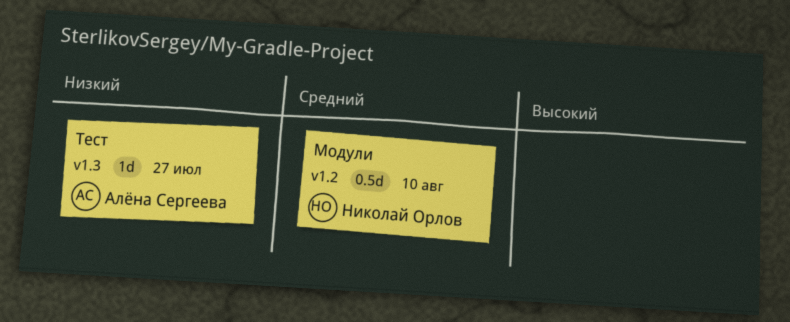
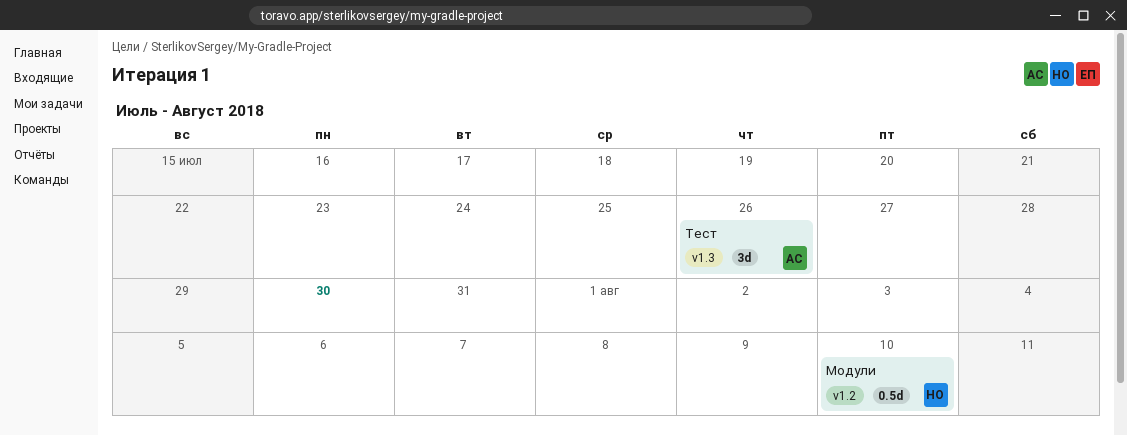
Тест, estimate: 1d -> 3d
Тест, due: Jul 27 -> Jul 26

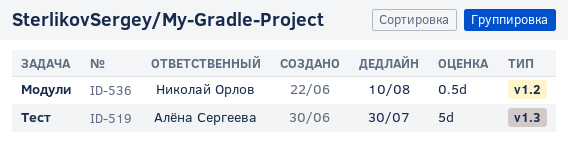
Тест, estimate: 3d -> 5d
Тест, due: Jul 26 -> Jul 30

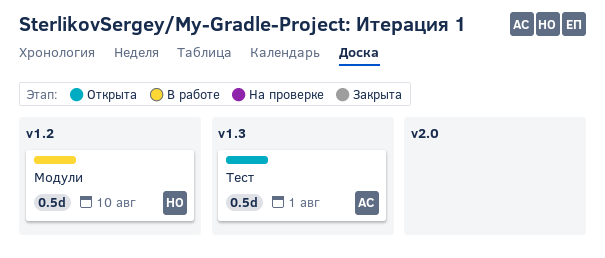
Тест, estimate: 5d -> 0.5d
Тест, due: Jul 30 -> Aug 1

